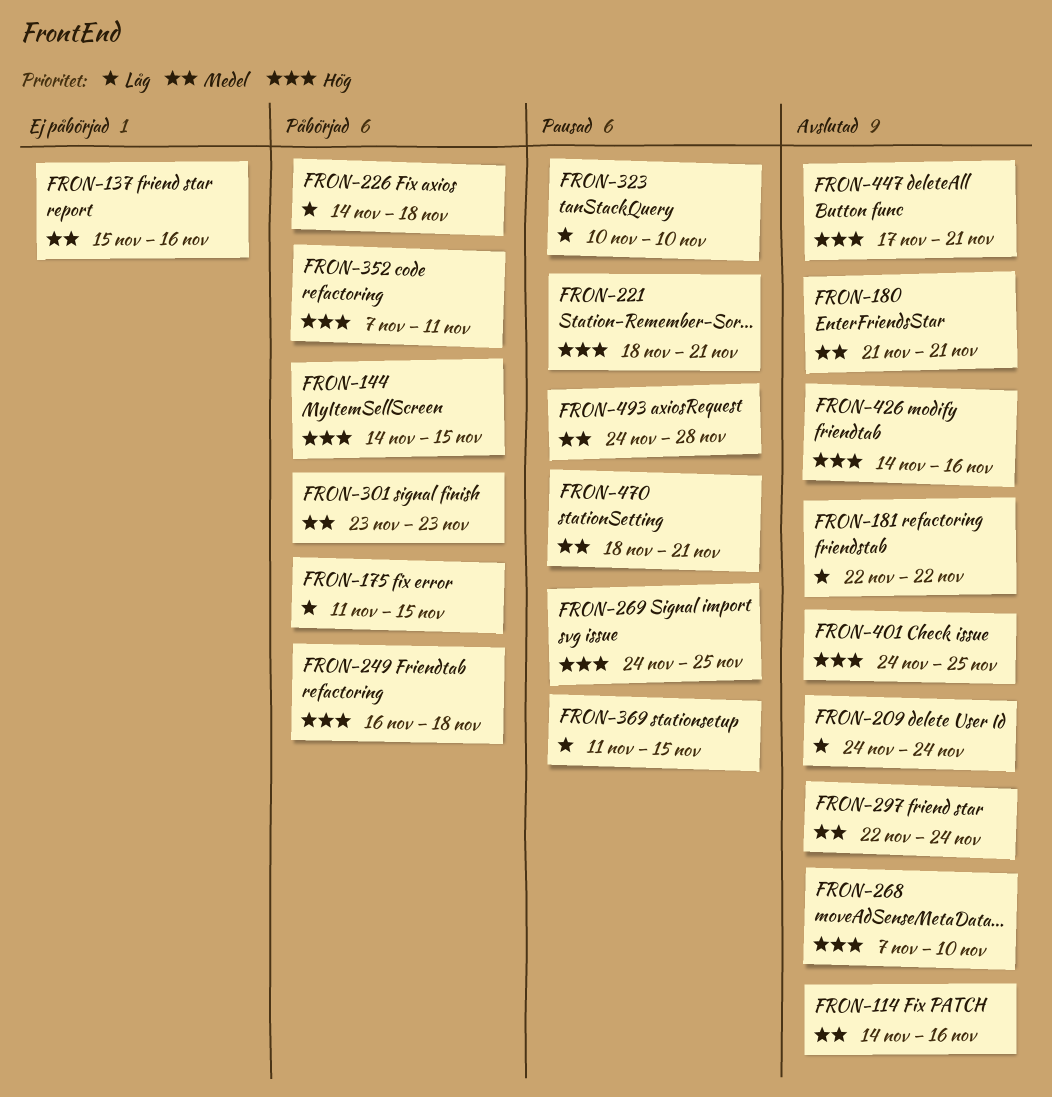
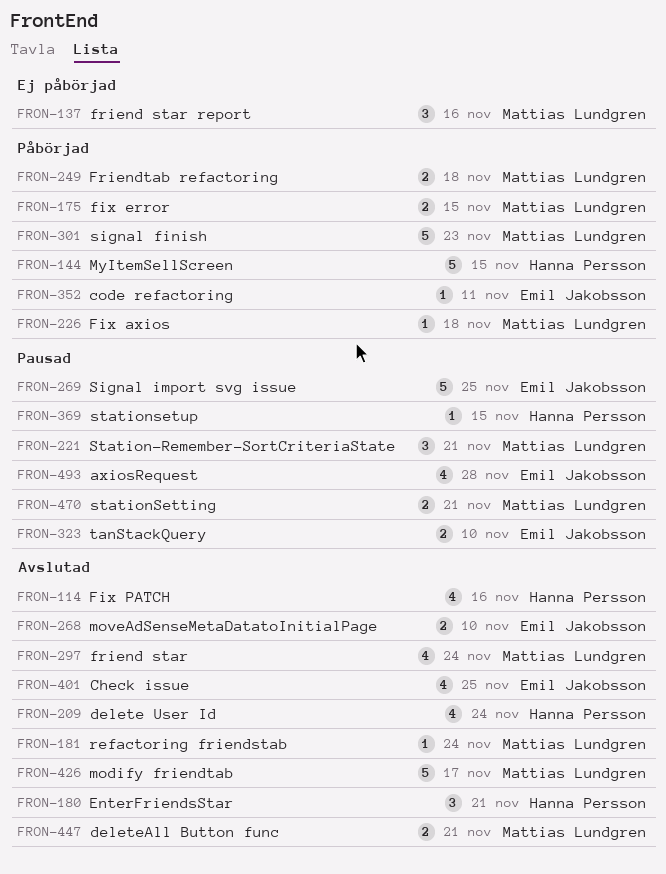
FRON-181, due: Nov 22 -> Nov 24
FRON-426, due: Nov 16 -> Nov 17

